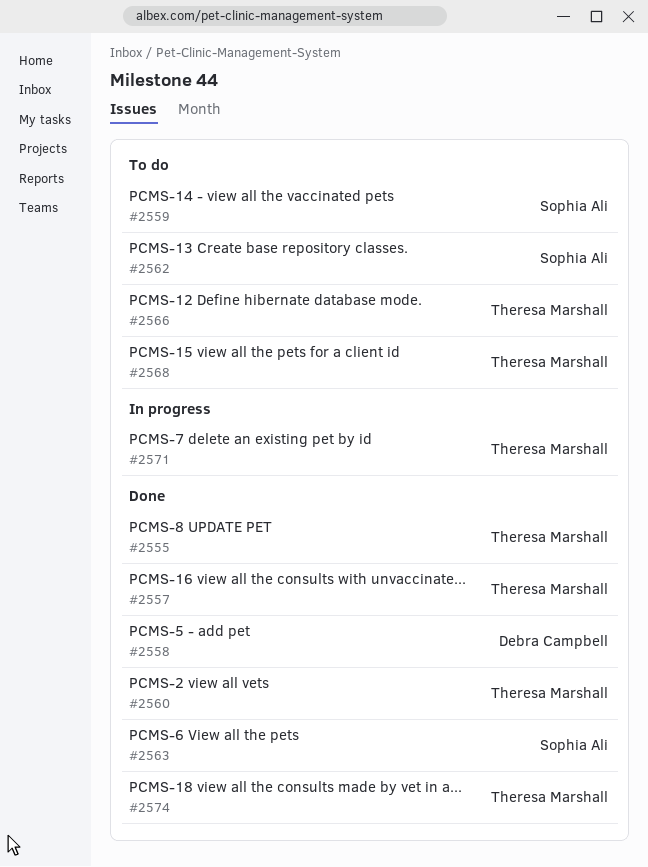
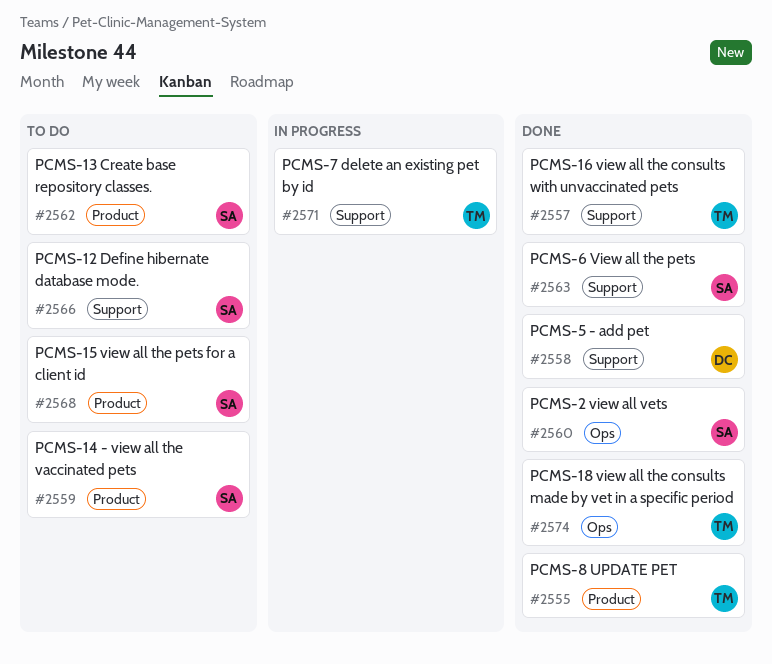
#2560, owner: Theresa Marshall -> Sophia Ali
#2566, owner: Theresa Marshall -> Sophia Ali
#2568, owner: Theresa Marshall -> Sophia Ali

